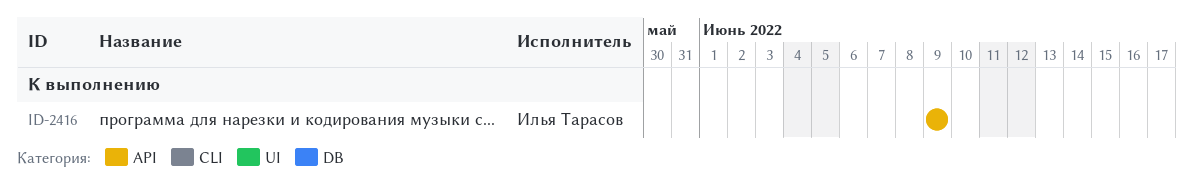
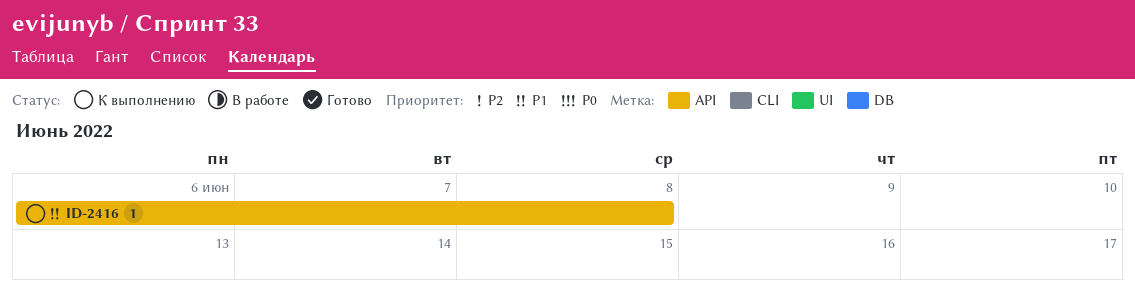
ID-2416, start: Jun 9 -> Jun 6
ID-2416, due: Jun 9 -> Jun 8

